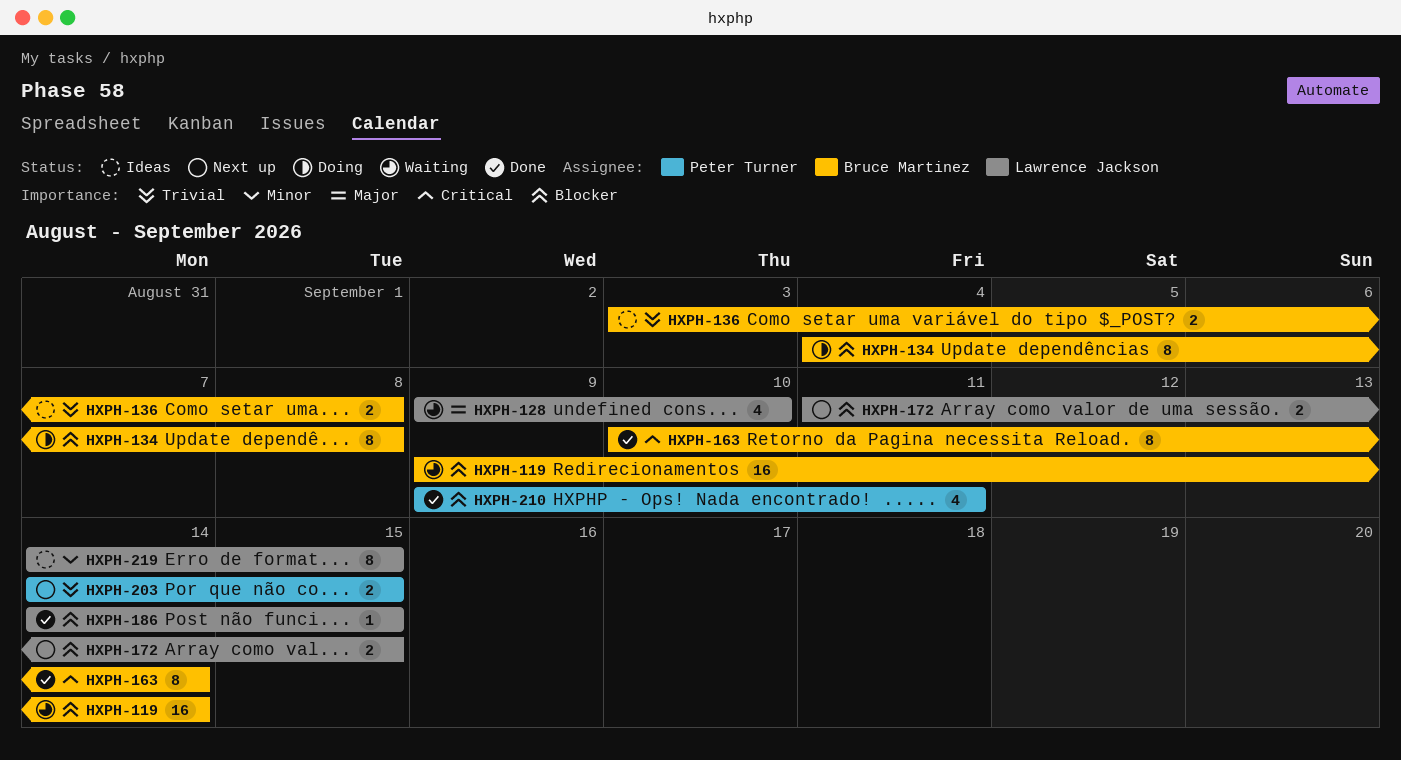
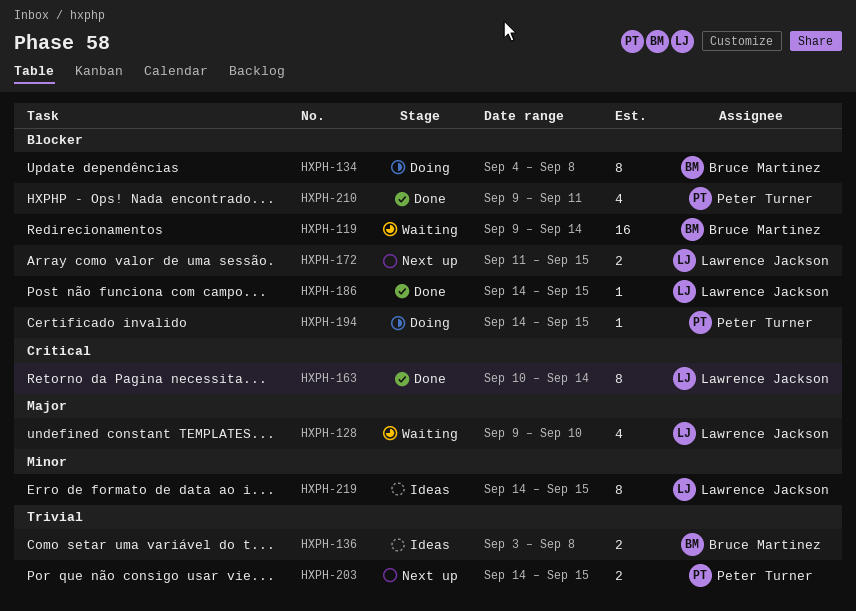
HXPH-163, owner: Bruce Martinez -> Lawrence Jackson
HXPH-194: none -> present

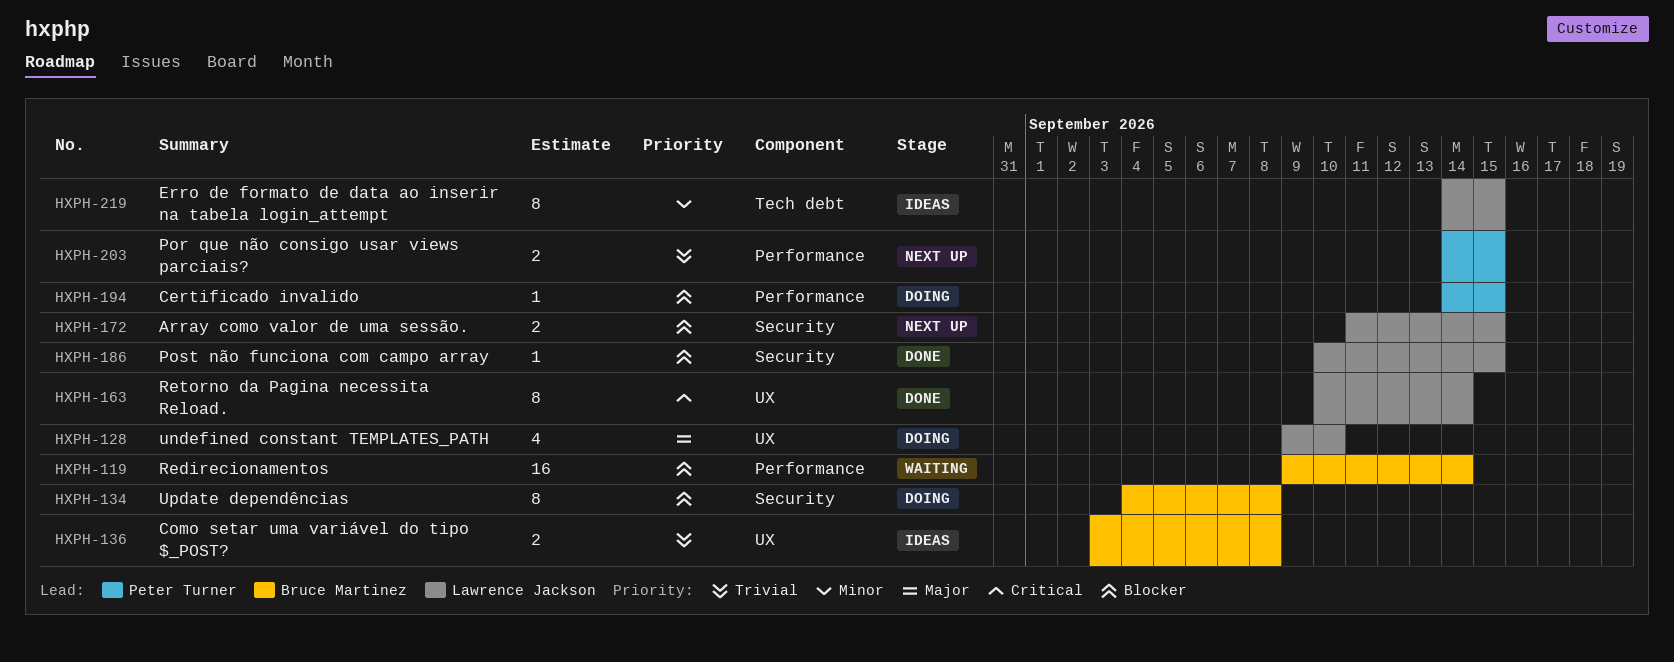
HXPH-128, status: Waiting -> Doing
HXPH-186, start: Sep 14 -> Sep 10
HXPH-210: present -> none

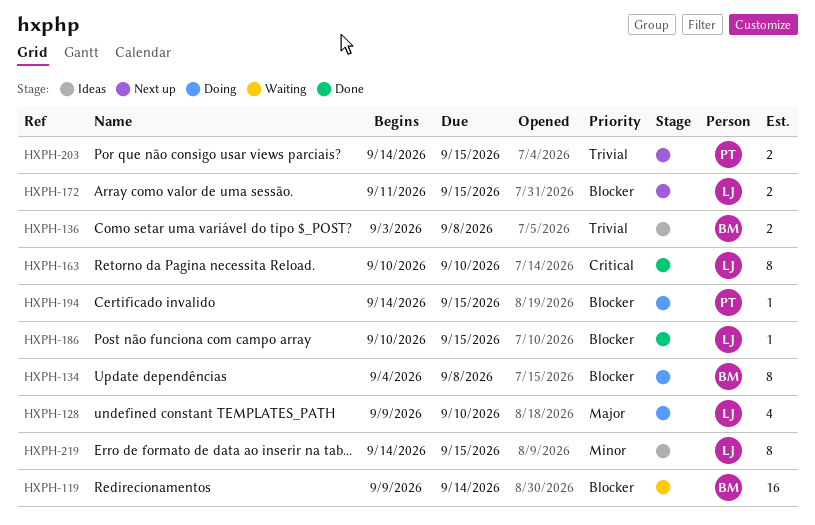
HXPH-163, due: Sep 14 -> Sep 10

